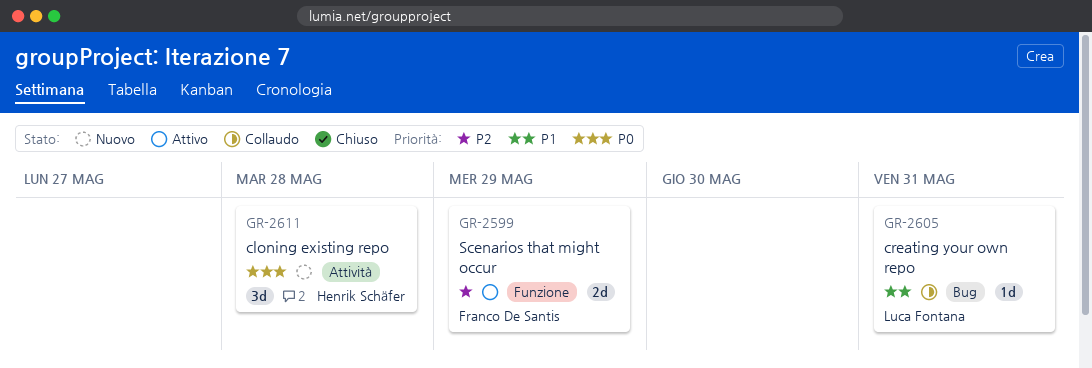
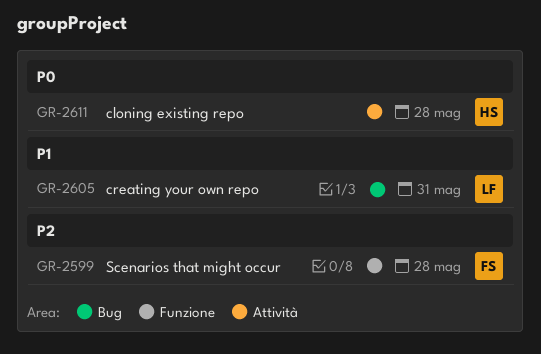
GR-2599, due: May 29 -> May 28

